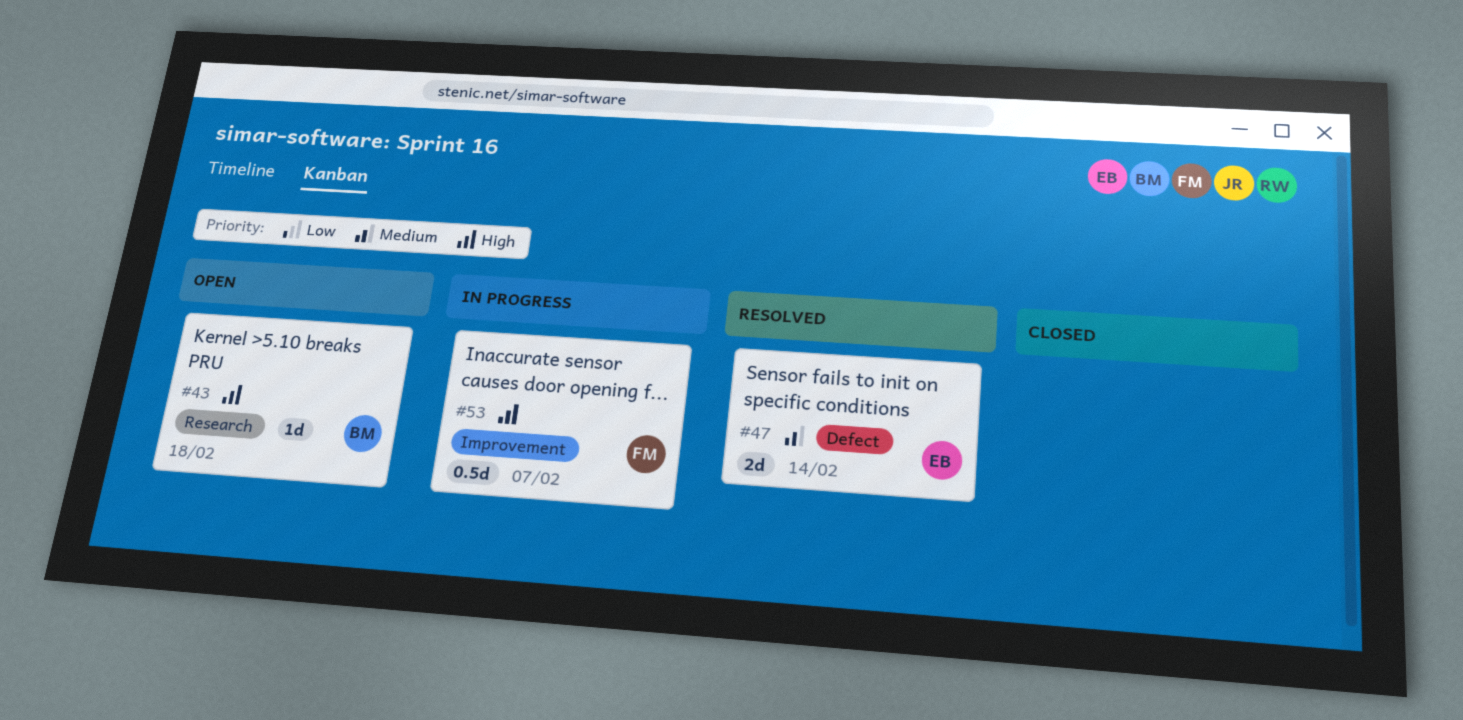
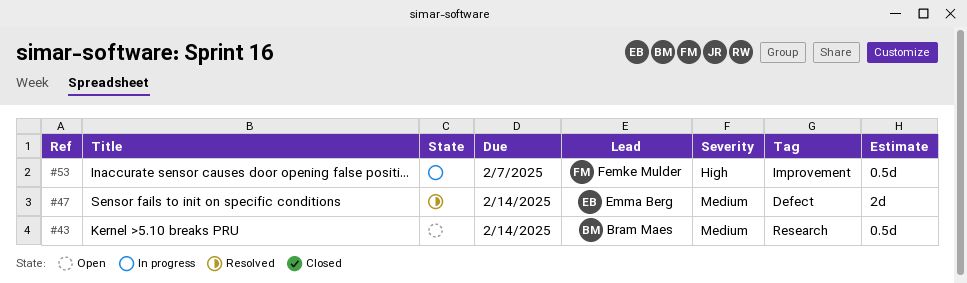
#43, priority: High -> Medium
#43, estimate: 1d -> 0.5d
#43, due: Feb 18 -> Feb 14

